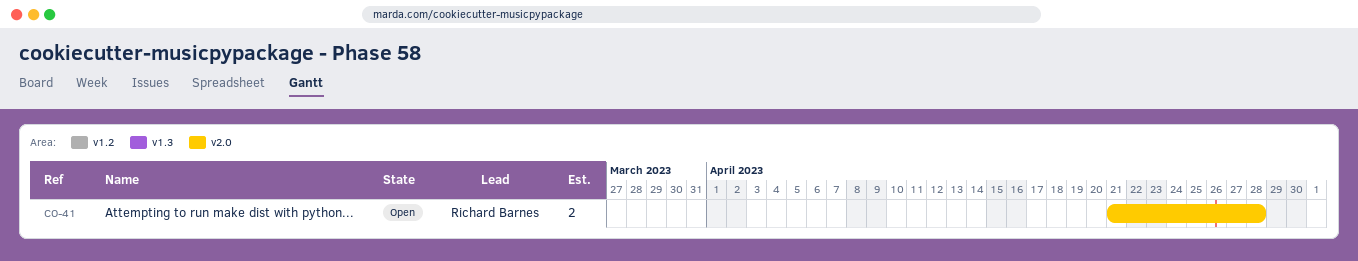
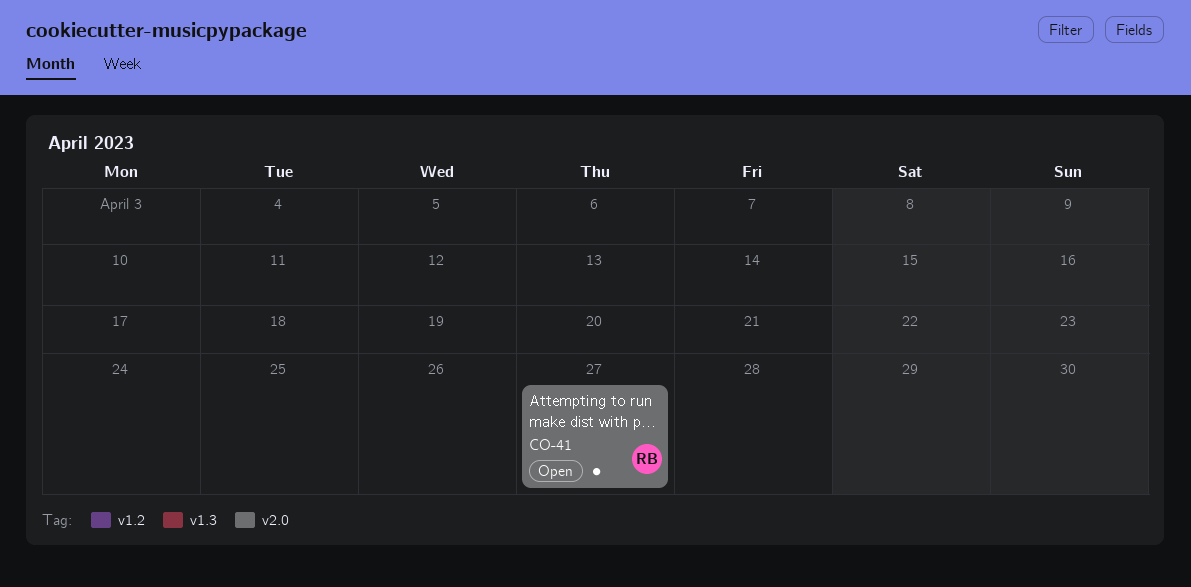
CO-41, estimate: 2 -> 1
CO-41, due: Apr 28 -> Apr 27

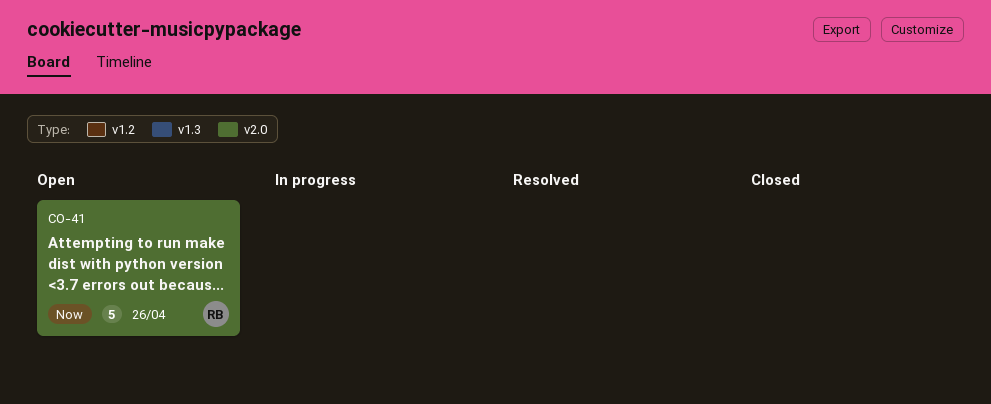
CO-41, estimate: 1 -> 5
CO-41, due: Apr 27 -> Apr 26

